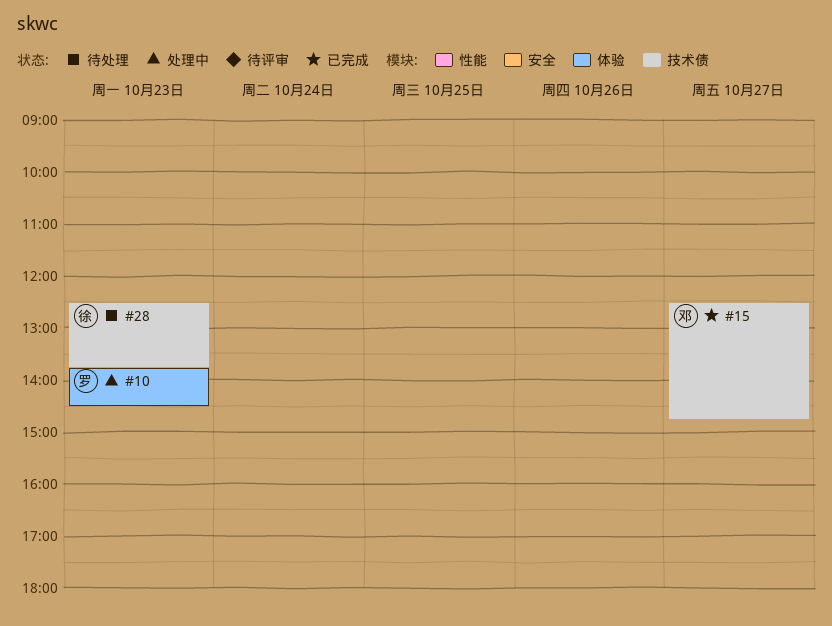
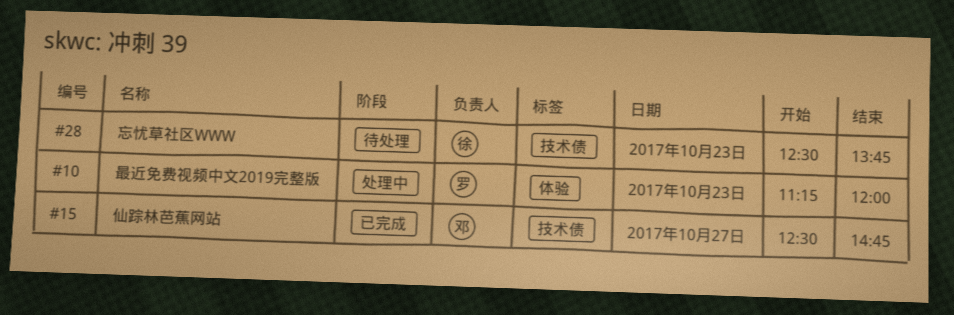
#10, begins: 13:45 -> 11:15
#10, ends: 14:30 -> 12:00

